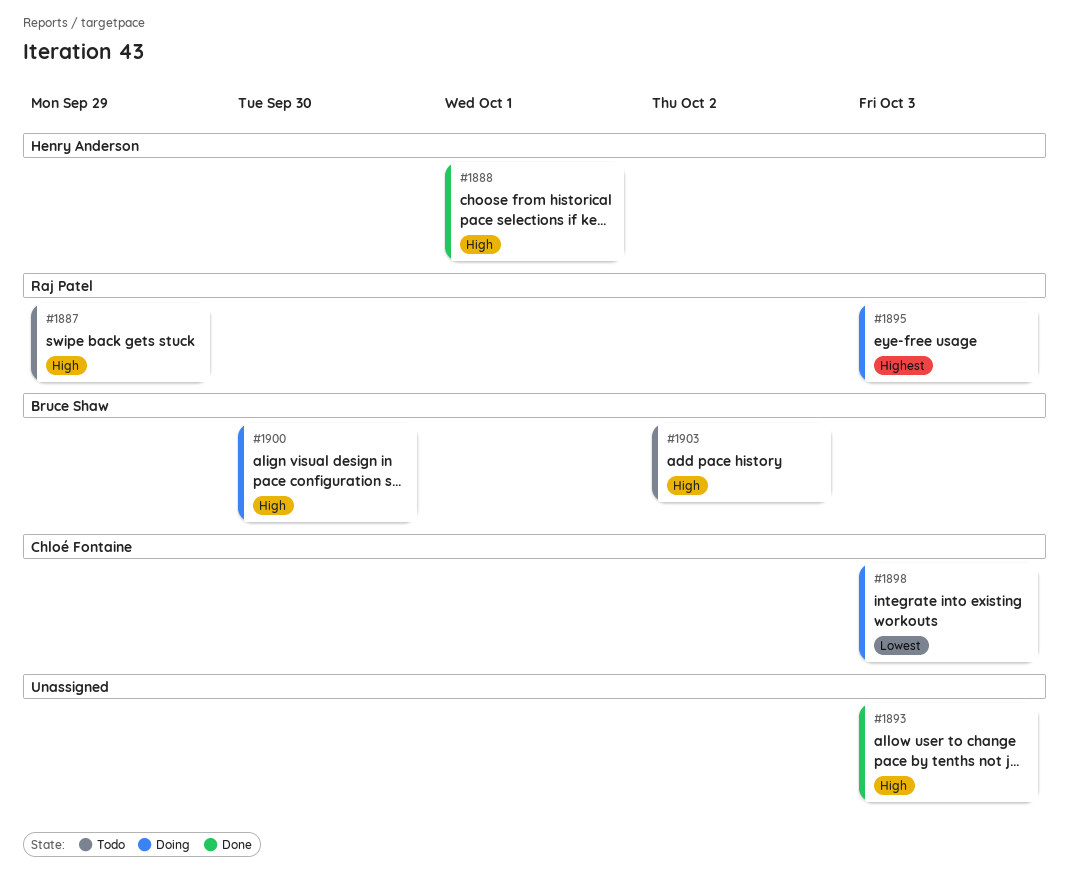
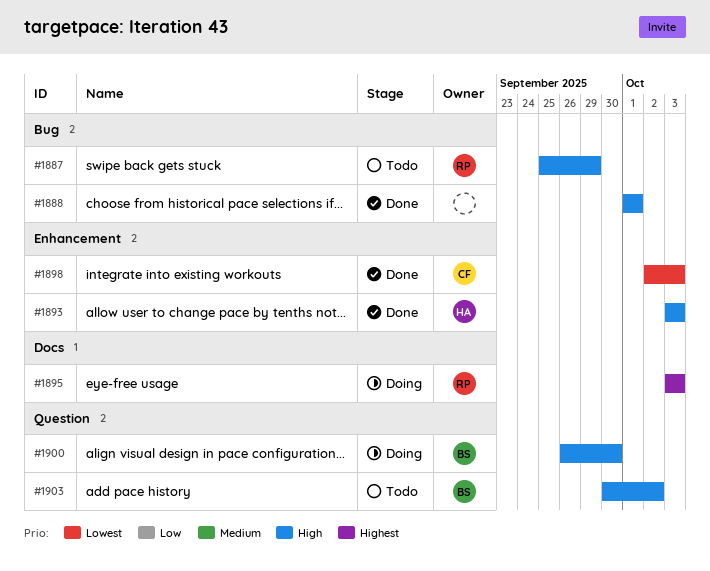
#1888, owner: Henry Anderson -> none
#1893, owner: none -> Henry Anderson
#1898, status: Doing -> Done

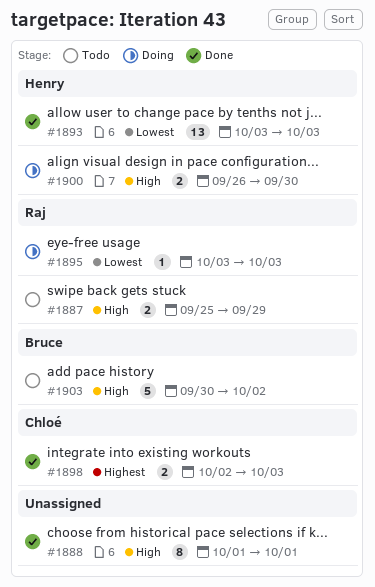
#1893, priority: High -> Lowest
#1895, priority: Highest -> Lowest
#1898, priority: Lowest -> Highest
#1900, owner: Bruce -> Henry

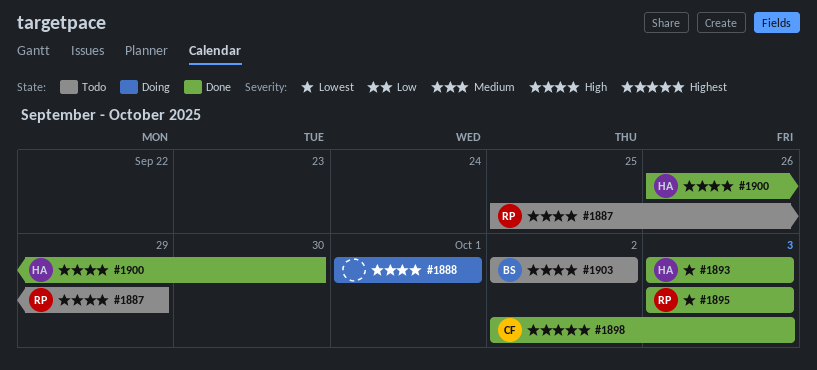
#1888, status: Done -> Doing
#1895, status: Doing -> Done
#1900, status: Doing -> Done
#1903, start: Sep 30 -> Oct 2

